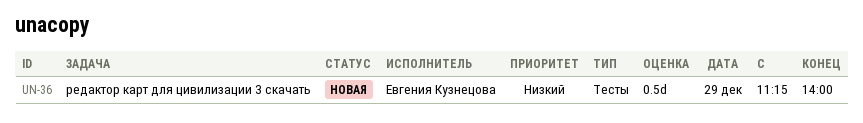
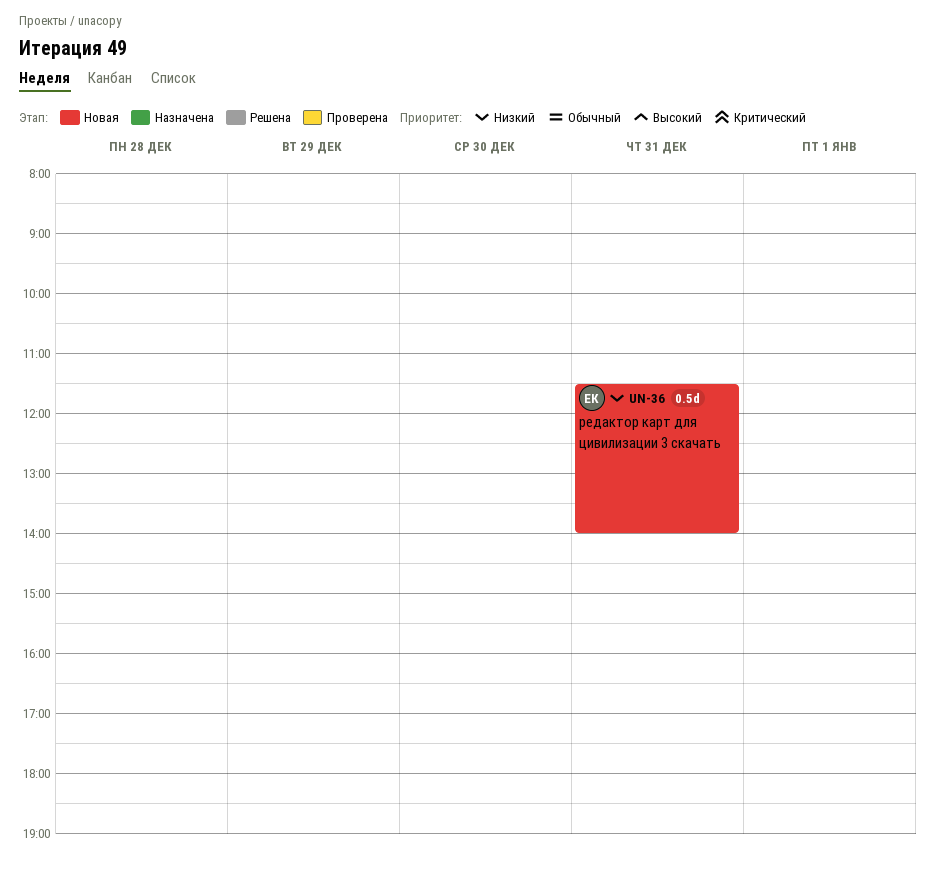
UN-36, day: Dec 29 -> Dec 31
UN-36, begins: 11:15 -> 11:30

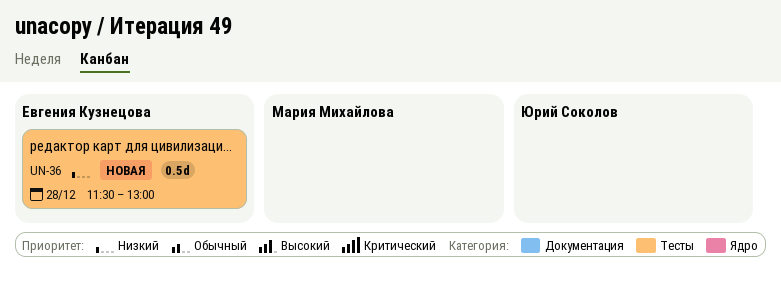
UN-36, day: Dec 31 -> Dec 28
UN-36, ends: 14:00 -> 13:00

